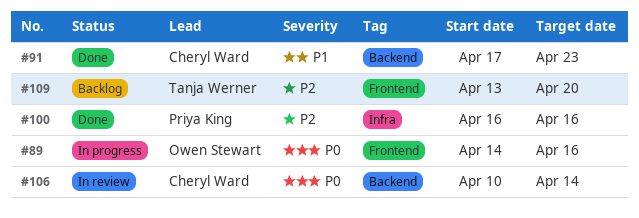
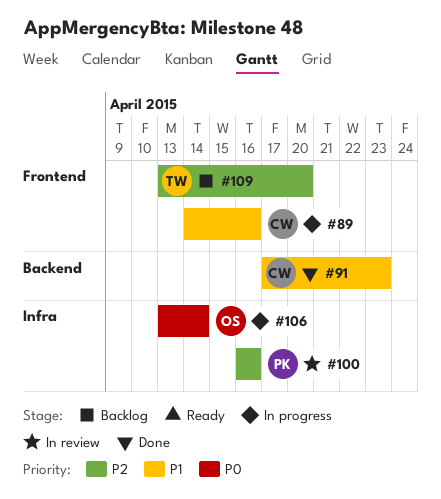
#89, owner: Owen Stewart -> Cheryl Ward
#89, priority: P0 -> P1
#100, status: Done -> In review
#106, status: In review -> In progress
#106, owner: Cheryl Ward -> Owen Stewart
#106, label: Backend -> Infra
#106, start: Apr 10 -> Apr 13

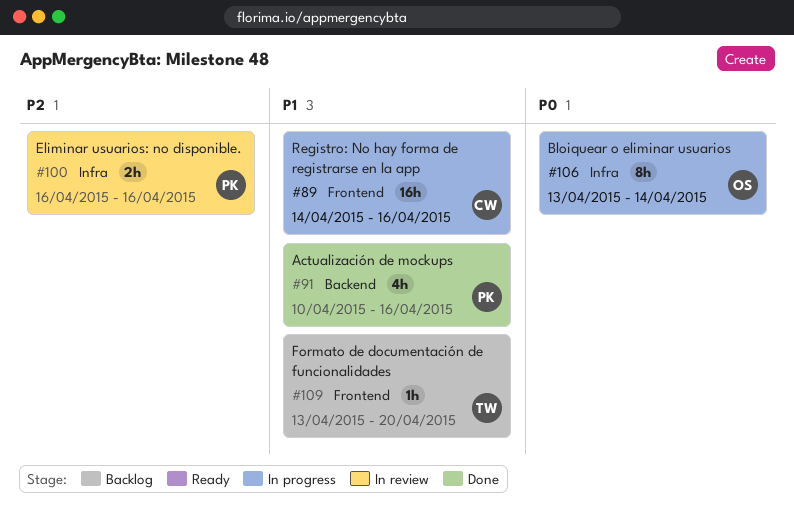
#91, owner: CW -> PK
#91, start: Apr 17 -> Apr 10
#91, due: Apr 23 -> Apr 16
#109, priority: P2 -> P1

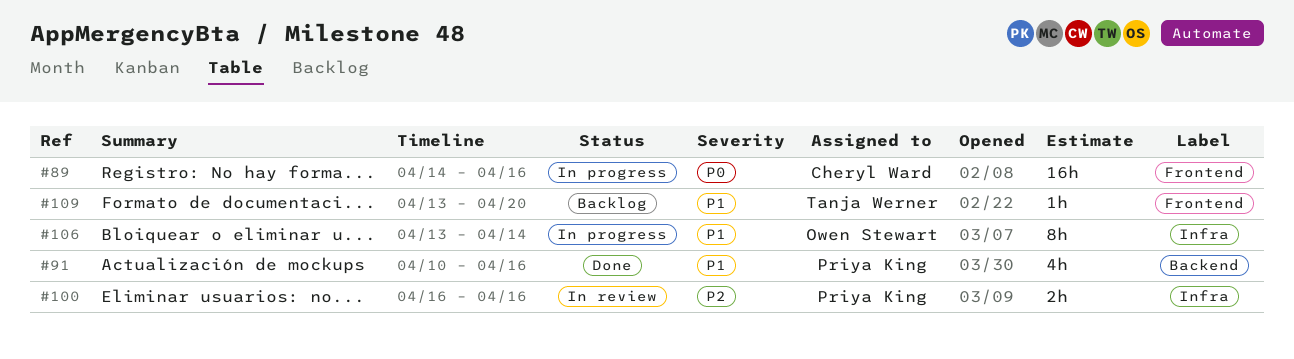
#89, priority: P1 -> P0
#106, priority: P0 -> P1

